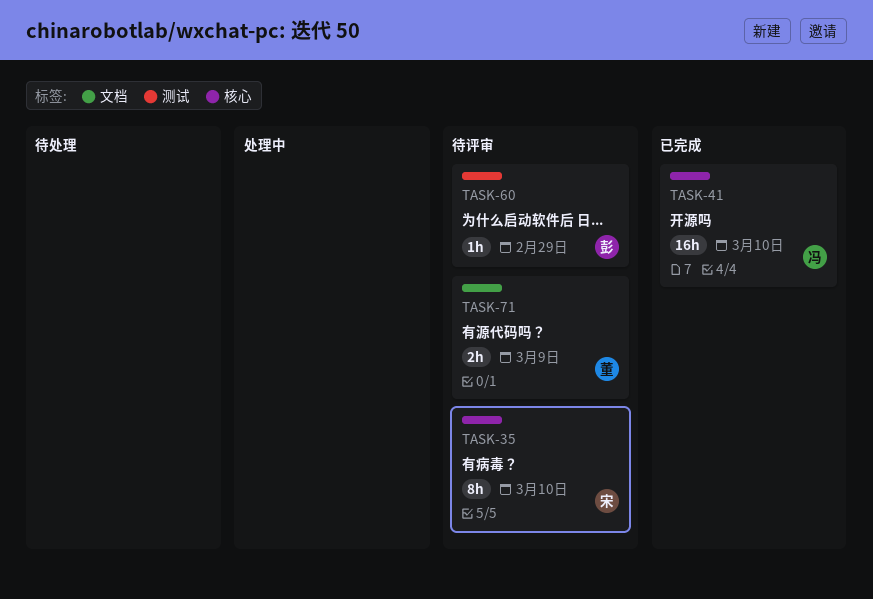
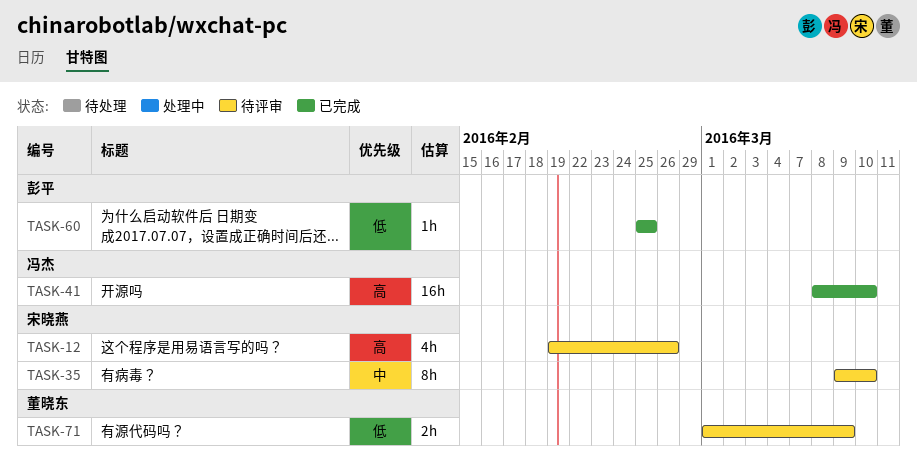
TASK-12: none -> present
TASK-60, status: 待评审 -> 已完成
TASK-60, due: Feb 29 -> Feb 25

